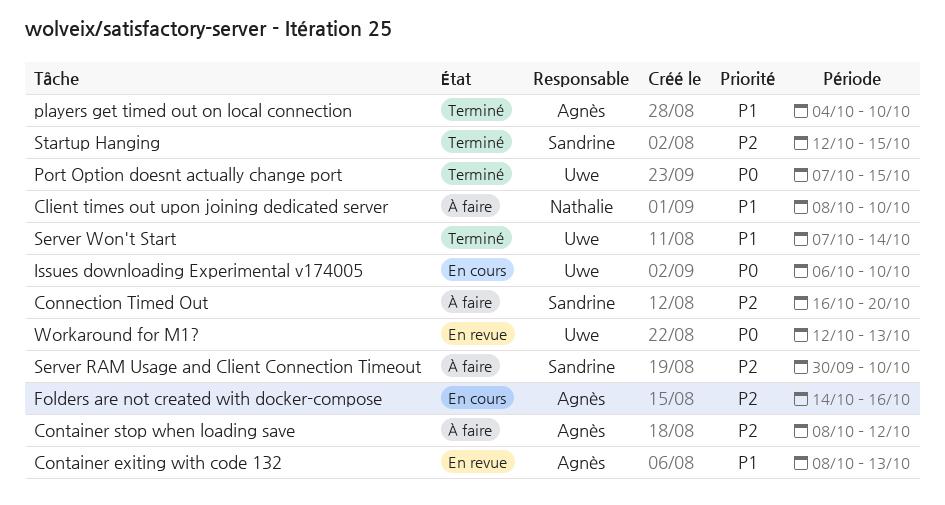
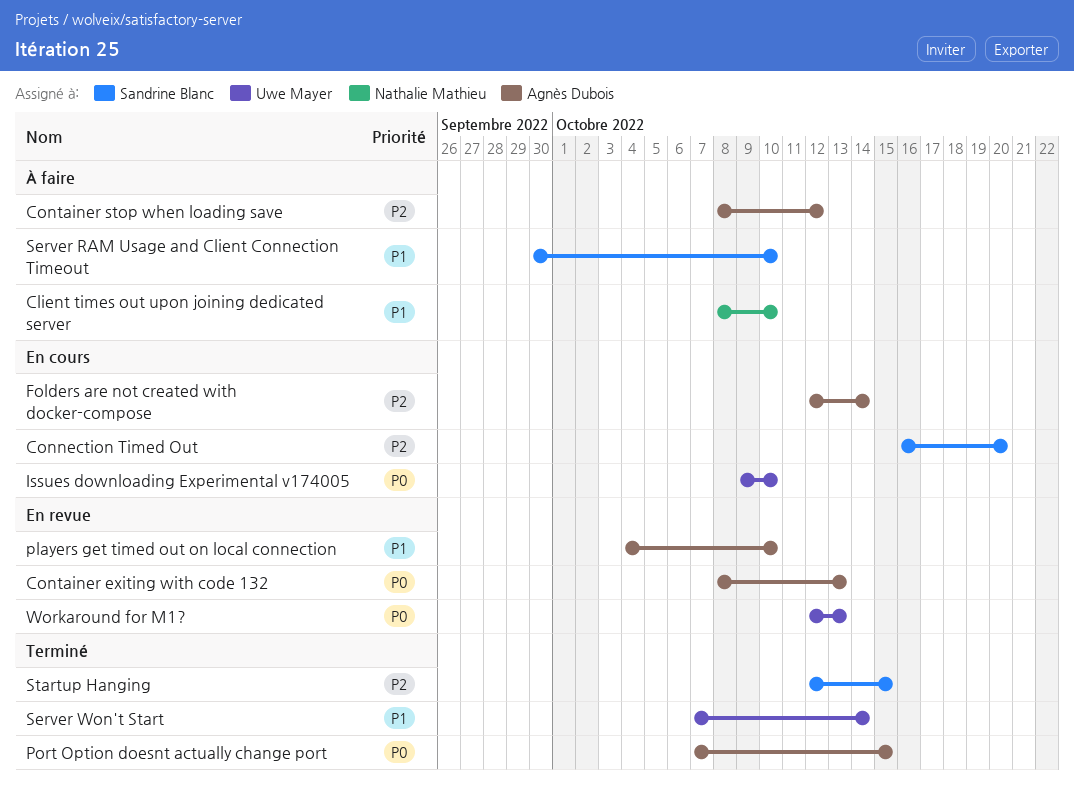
Connection Timed Out, status: À faire -> En cours
Container exiting with code 132, priority: P1 -> P0
Folders are not created with docker-compose, start: Oct 14 -> Oct 12
Folders are not created with docker-compose, due: Oct 16 -> Oct 14
Issues downloading Experimental v174005, start: Oct 6 -> Oct 9
players get timed out on local connection, status: Terminé -> En revue
Port Option doesnt actually change port, owner: Uwe Mayer -> Agnès Dubois
Server RAM Usage and Client Connection Timeout, priority: P2 -> P1

